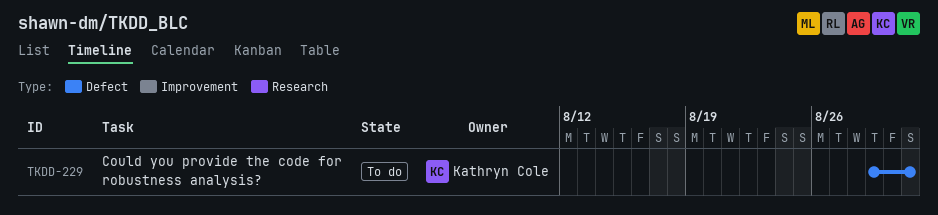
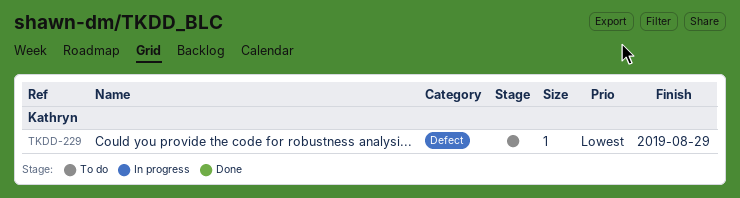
TKDD-229, due: Aug 31 -> Aug 29

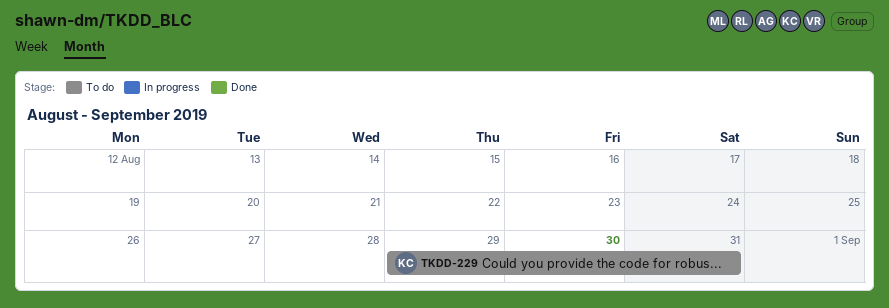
TKDD-229, due: Aug 29 -> Aug 31

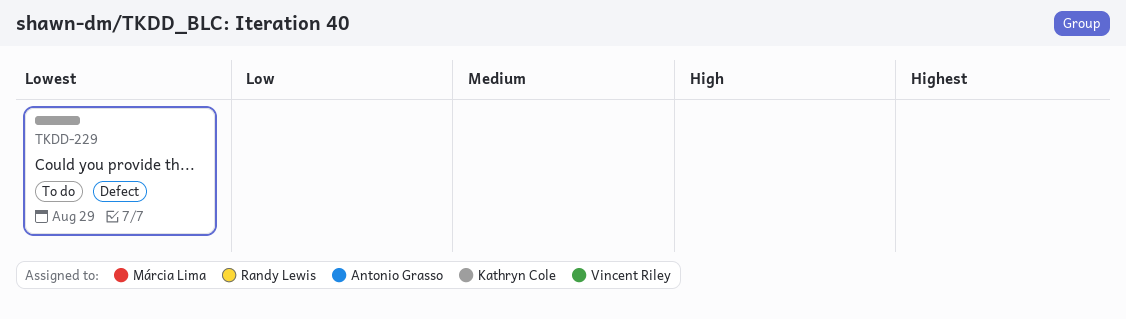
TKDD-229, due: Aug 31 -> Aug 29

